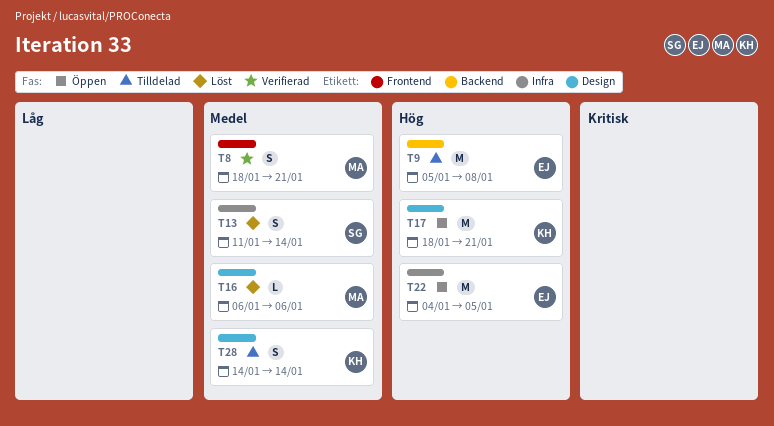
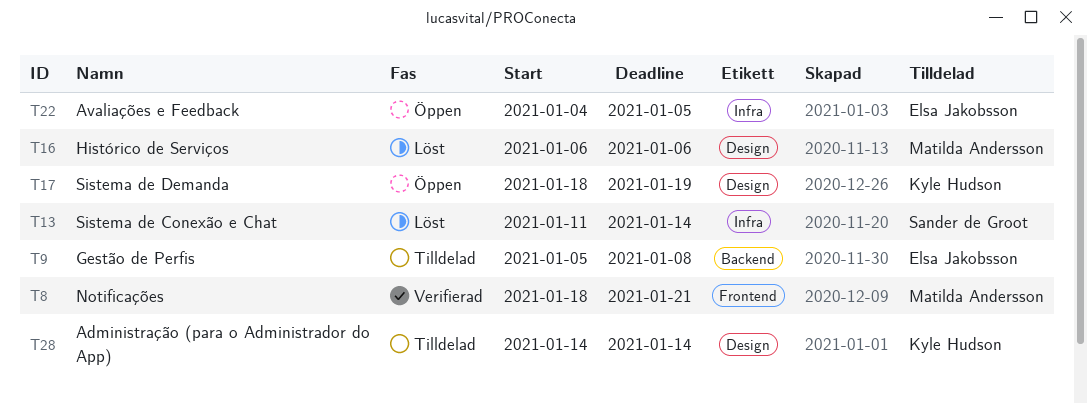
T17, due: Jan 21 -> Jan 19

